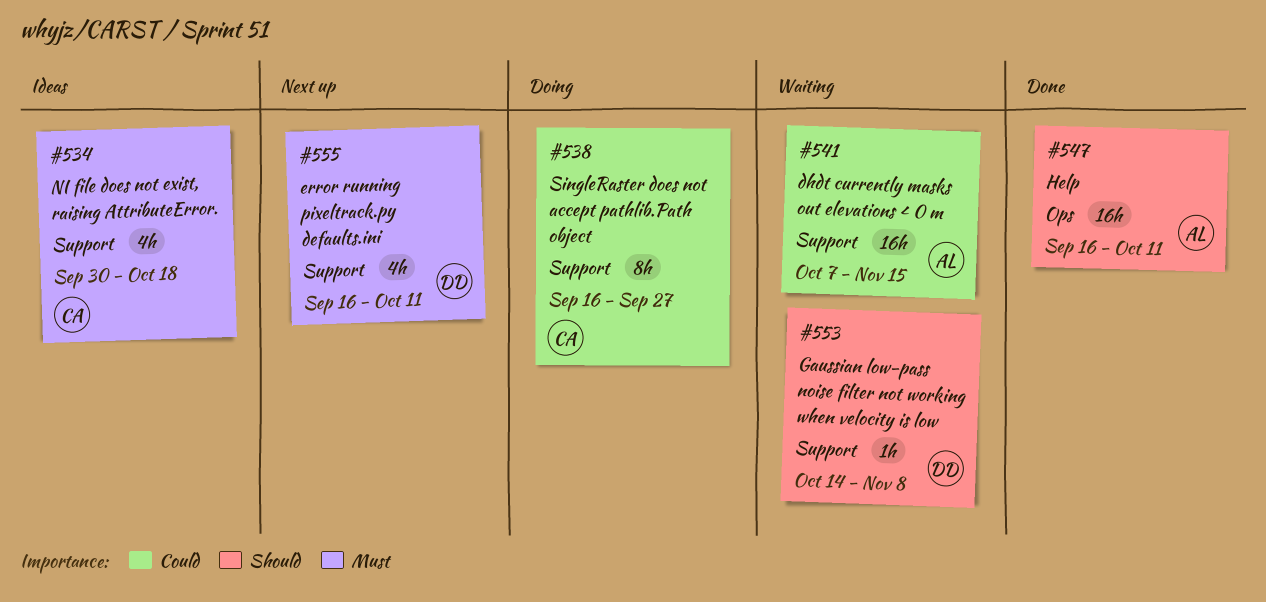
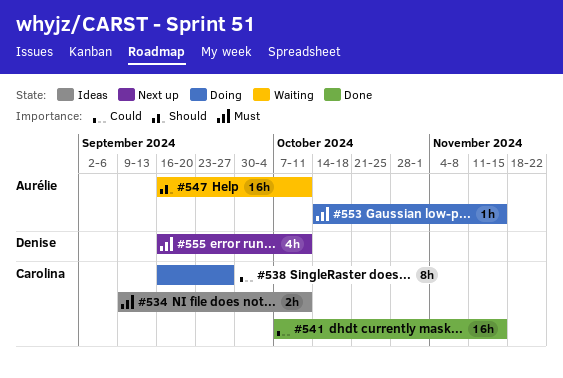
#534, estimate: 4h -> 2h
#534, start: Sep 30 -> Sep 9
#534, due: Oct 18 -> Oct 11
#541, status: Waiting -> Done
#541, owner: Aurélie -> Carolina
#547, status: Done -> Waiting
#553, status: Waiting -> Doing
#553, owner: Denise -> Aurélie
#553, priority: Should -> Must
#553, due: Nov 8 -> Nov 15

